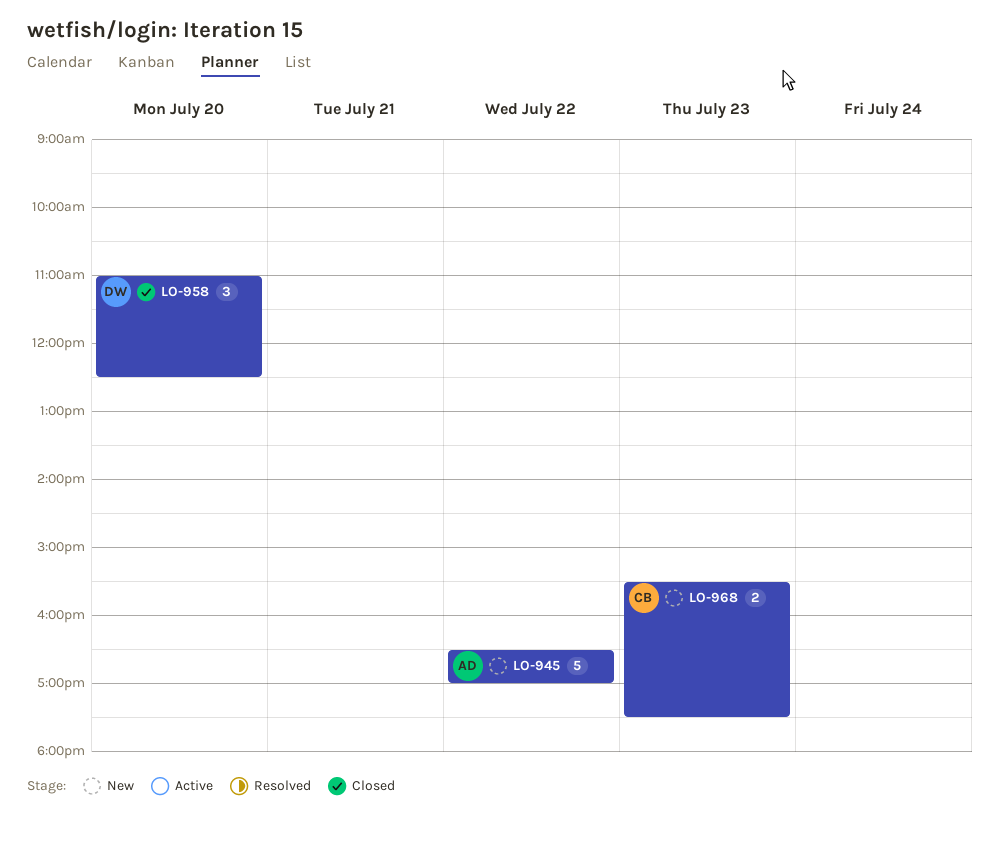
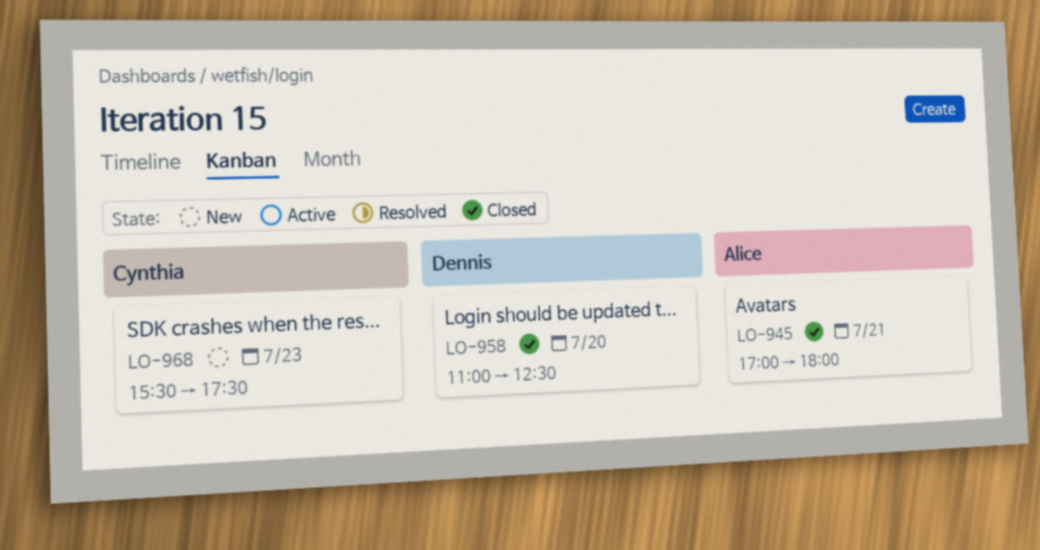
LO-945, status: New -> Closed
LO-945, day: Jul 22 -> Jul 21
LO-945, begins: 16:30 -> 17:00
LO-945, ends: 17:00 -> 18:00

